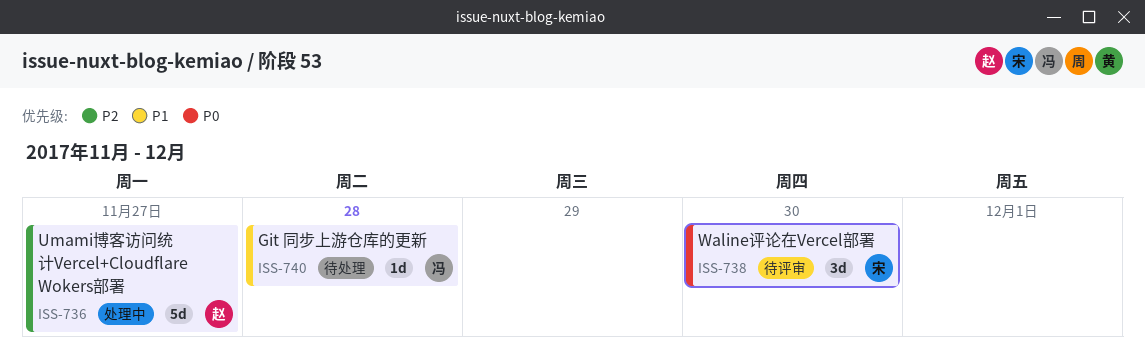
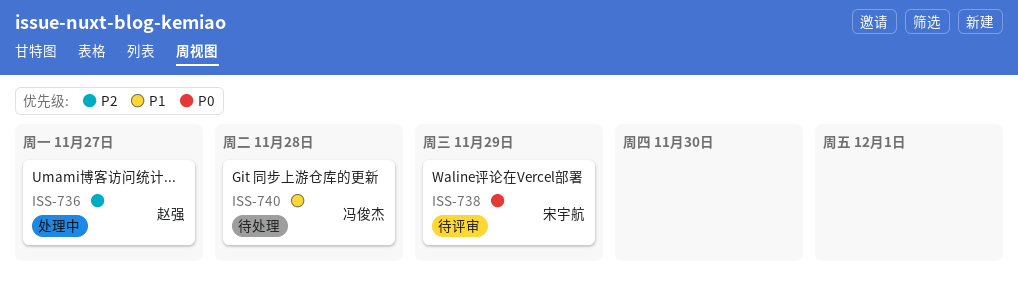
ISS-738, due: Nov 30 -> Nov 29

